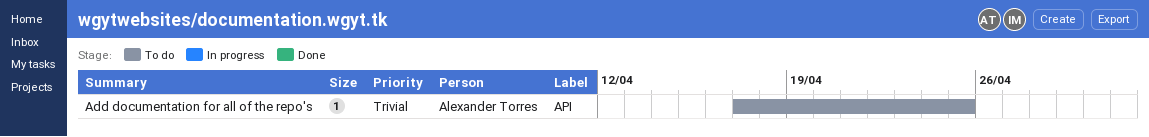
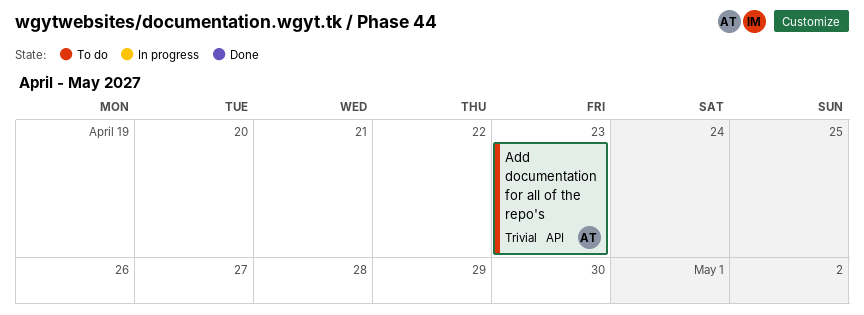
Add documentation for all of the repo's, due: Apr 25 -> Apr 23

